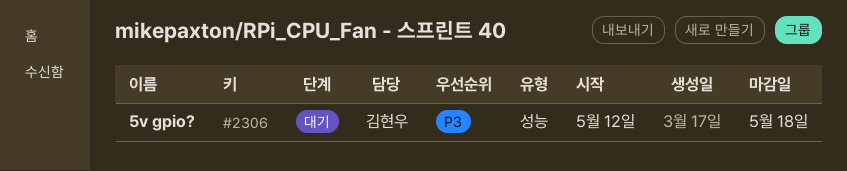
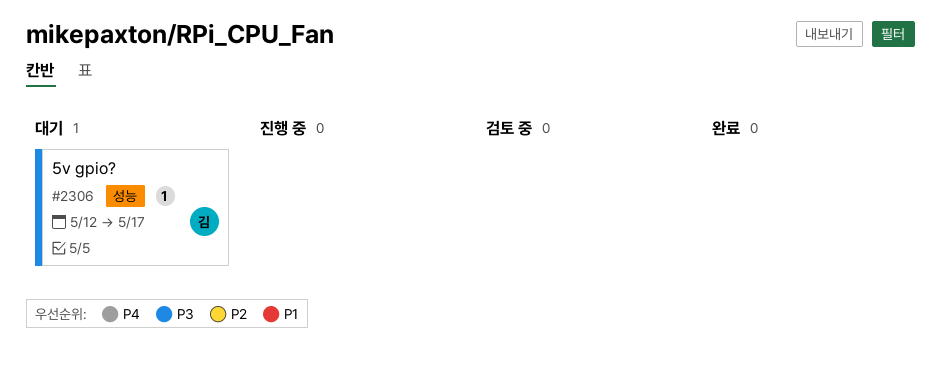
#2306, due: May 18 -> May 17

